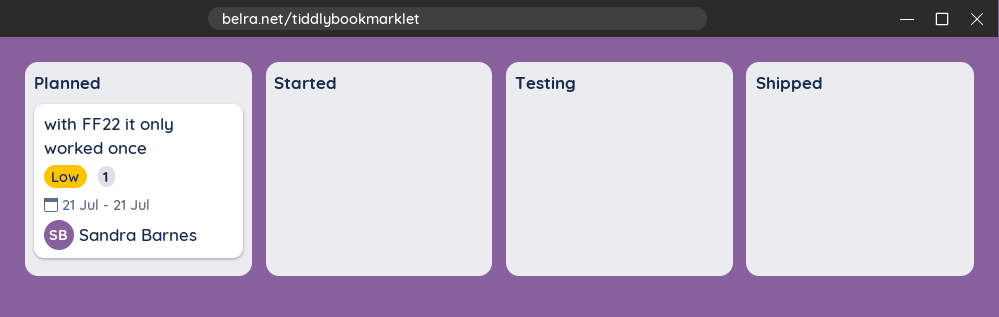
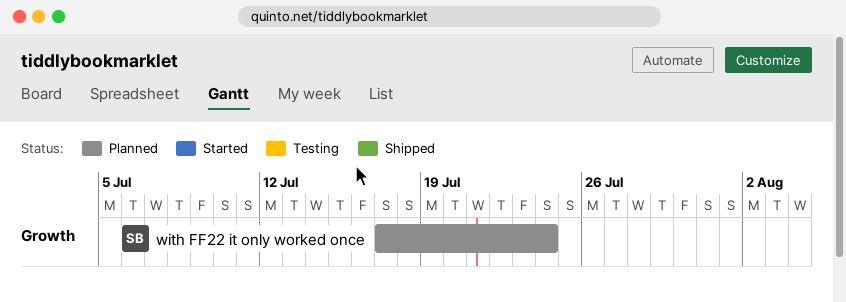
with FF22 it only worked once, start: Jul 21 -> Jul 17
with FF22 it only worked once, due: Jul 21 -> Jul 24

